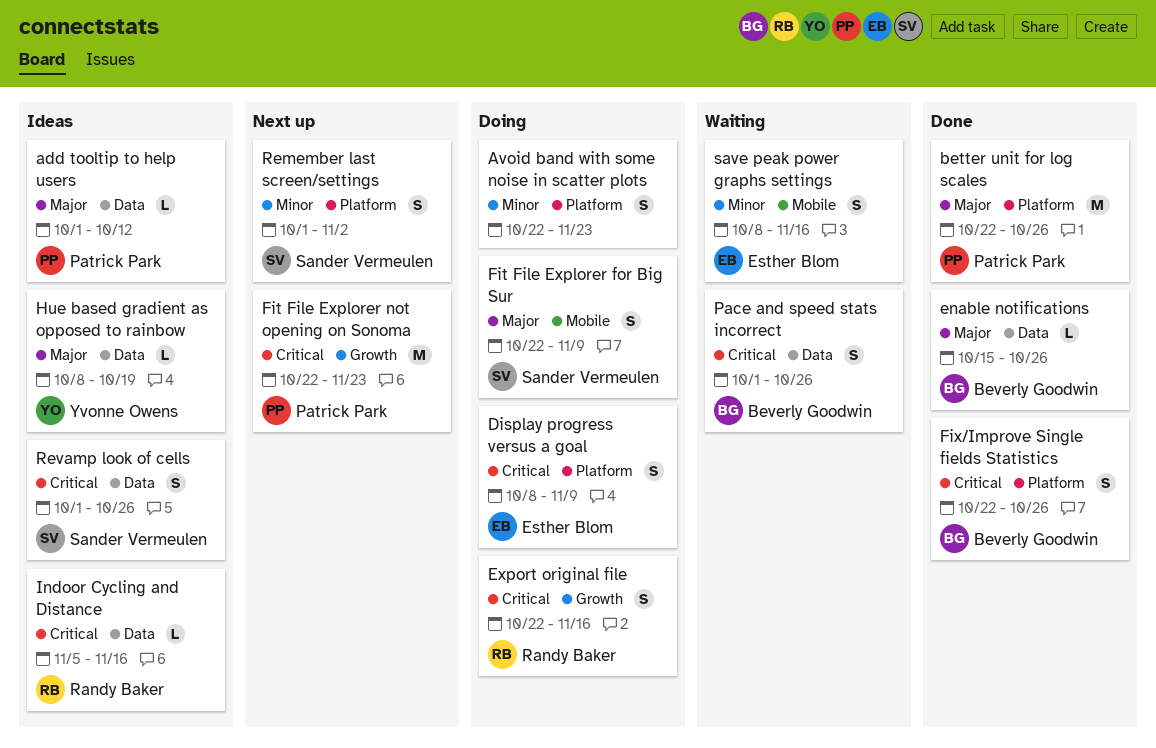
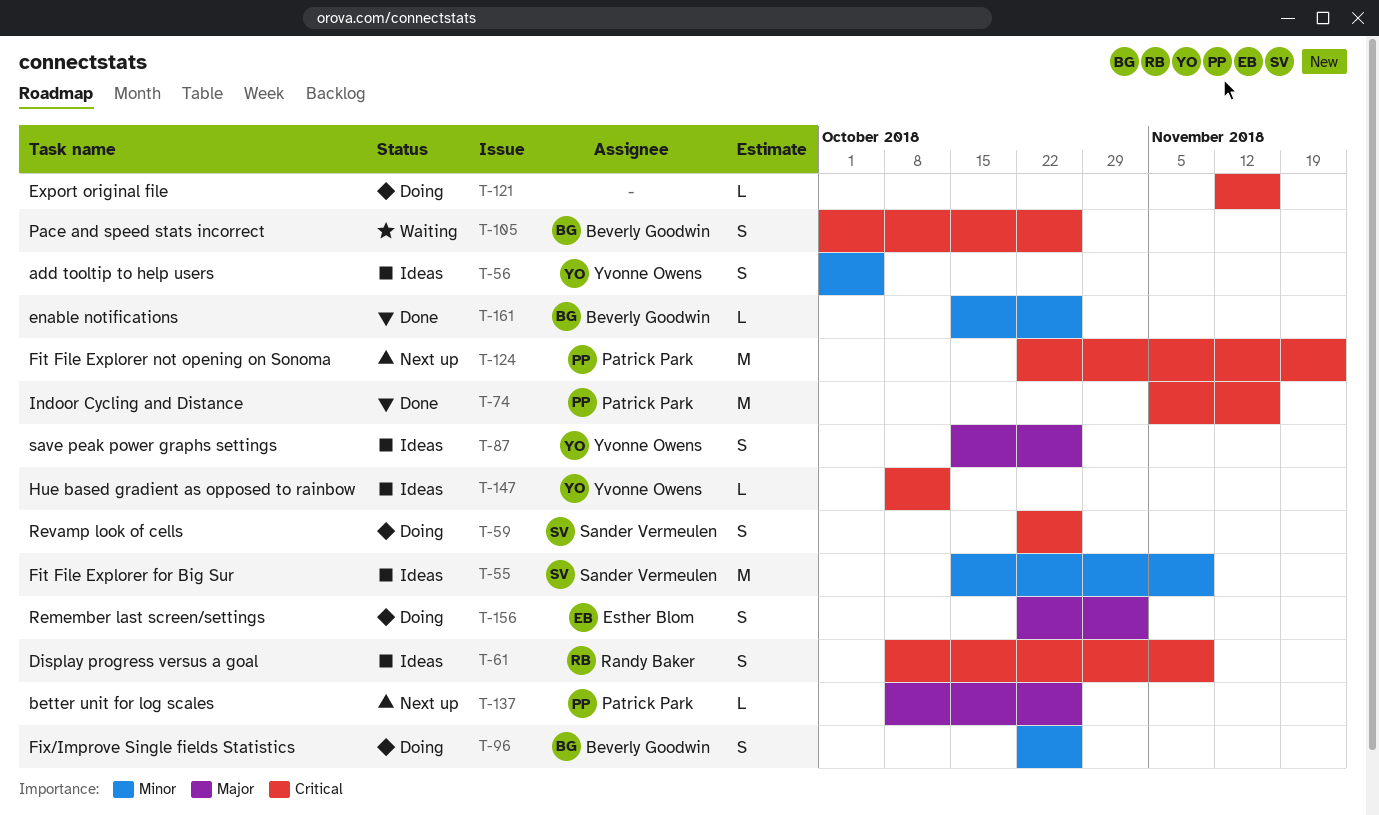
add tooltip to help users, owner: Patrick Park -> Yvonne Owens
add tooltip to help users, priority: Major -> Minor
add tooltip to help users, estimate: L -> S
add tooltip to help users, due: Oct 12 -> Oct 5
Avoid band with some noise in scatter plots: present -> none
better unit for log scales, status: Done -> Next up
better unit for log scales, estimate: M -> L
better unit for log scales, start: Oct 22 -> Oct 8
Display progress versus a goal, status: Doing -> Ideas
Display progress versus a goal, owner: Esther Blom -> Randy Baker
enable notifications, priority: Major -> Minor
Export original file, owner: Randy Baker -> none
Export original file, estimate: S -> L
Export original file, start: Oct 22 -> Nov 12
Fit File Explorer for Big Sur, status: Doing -> Ideas
Fit File Explorer for Big Sur, priority: Major -> Minor
Fit File Explorer for Big Sur, estimate: S -> M
Fit File Explorer for Big Sur, start: Oct 22 -> Oct 15
Fix/Improve Single fields Statistics, status: Done -> Doing
Fix/Improve Single fields Statistics, priority: Critical -> Minor
Hue based gradient as opposed to rainbow, priority: Major -> Critical
Hue based gradient as opposed to rainbow, due: Oct 19 -> Oct 12
Indoor Cycling and Distance, status: Ideas -> Done
Indoor Cycling and Distance, owner: Randy Baker -> Patrick Park
Indoor Cycling and Distance, estimate: L -> M
Remember last screen/settings, status: Next up -> Doing
Remember last screen/settings, owner: Sander Vermeulen -> Esther Blom
Remember last screen/settings, priority: Minor -> Major
Remember last screen/settings, start: Oct 1 -> Oct 22
Revamp look of cells, status: Ideas -> Doing
Revamp look of cells, start: Oct 1 -> Oct 22
save peak power graphs settings, status: Waiting -> Ideas
save peak power graphs settings, owner: Esther Blom -> Yvonne Owens
save peak power graphs settings, priority: Minor -> Major
save peak power graphs settings, start: Oct 8 -> Oct 15
save peak power graphs settings, due: Nov 16 -> Oct 26

